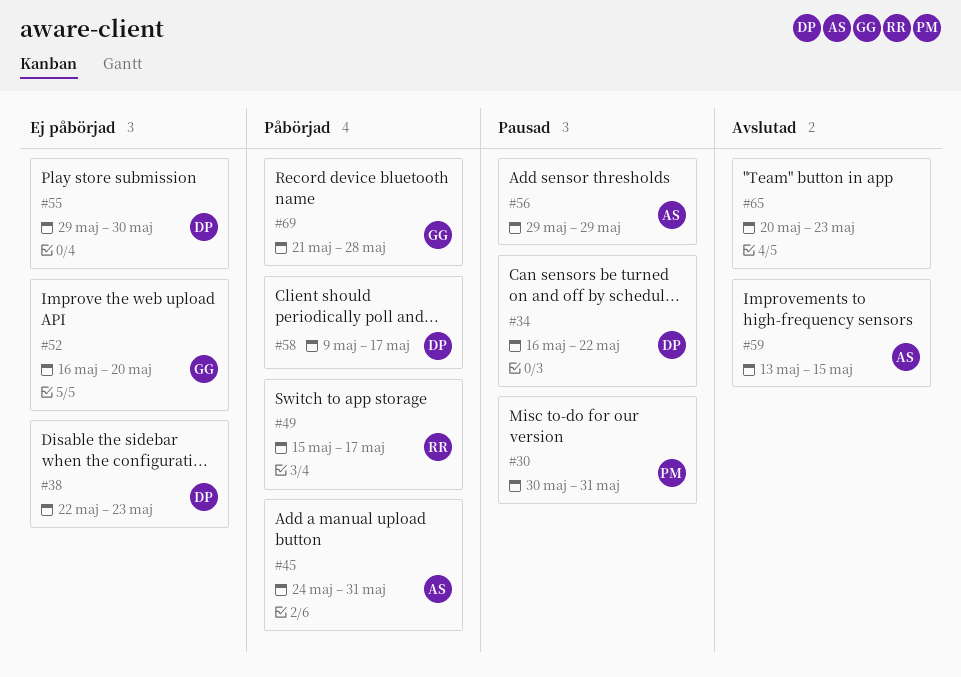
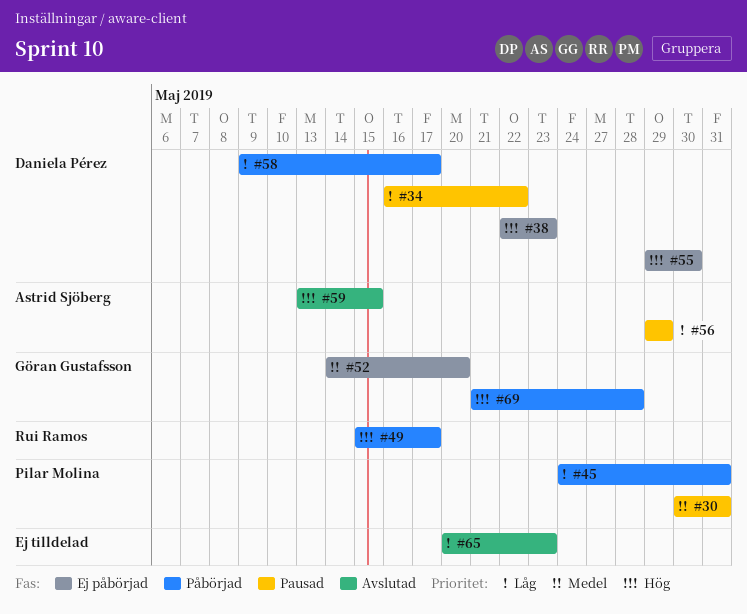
#45, owner: Astrid Sjöberg -> Pilar Molina
#52, start: May 16 -> May 14

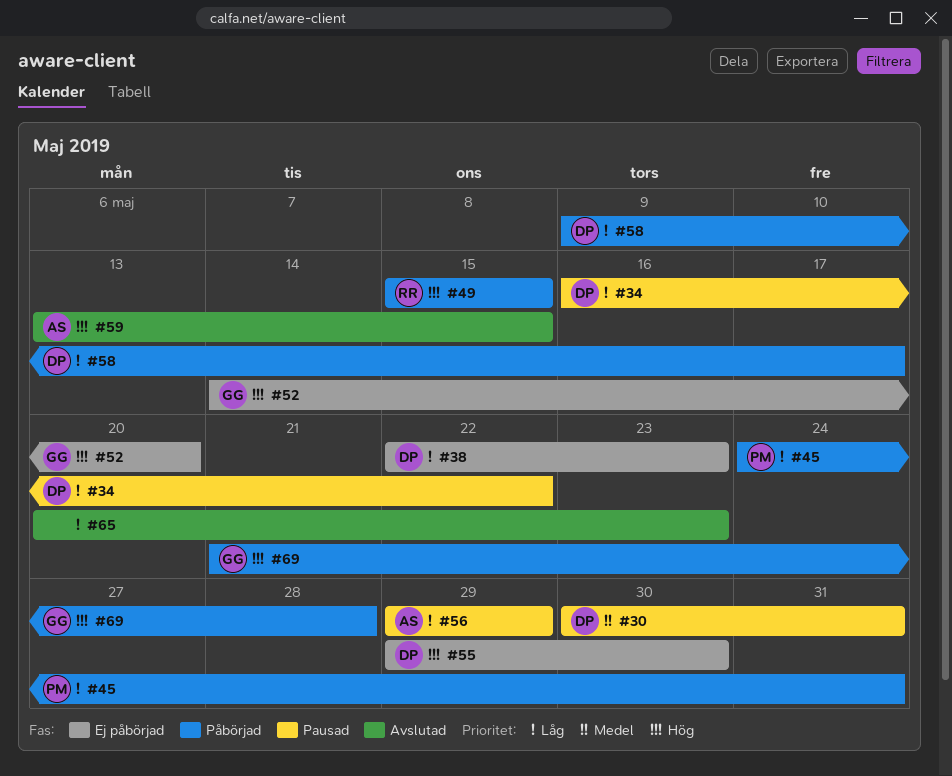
#30, owner: Pilar Molina -> Daniela Pérez
#38, priority: Hög -> Låg
#49, due: May 17 -> May 15
#52, priority: Medel -> Hög

